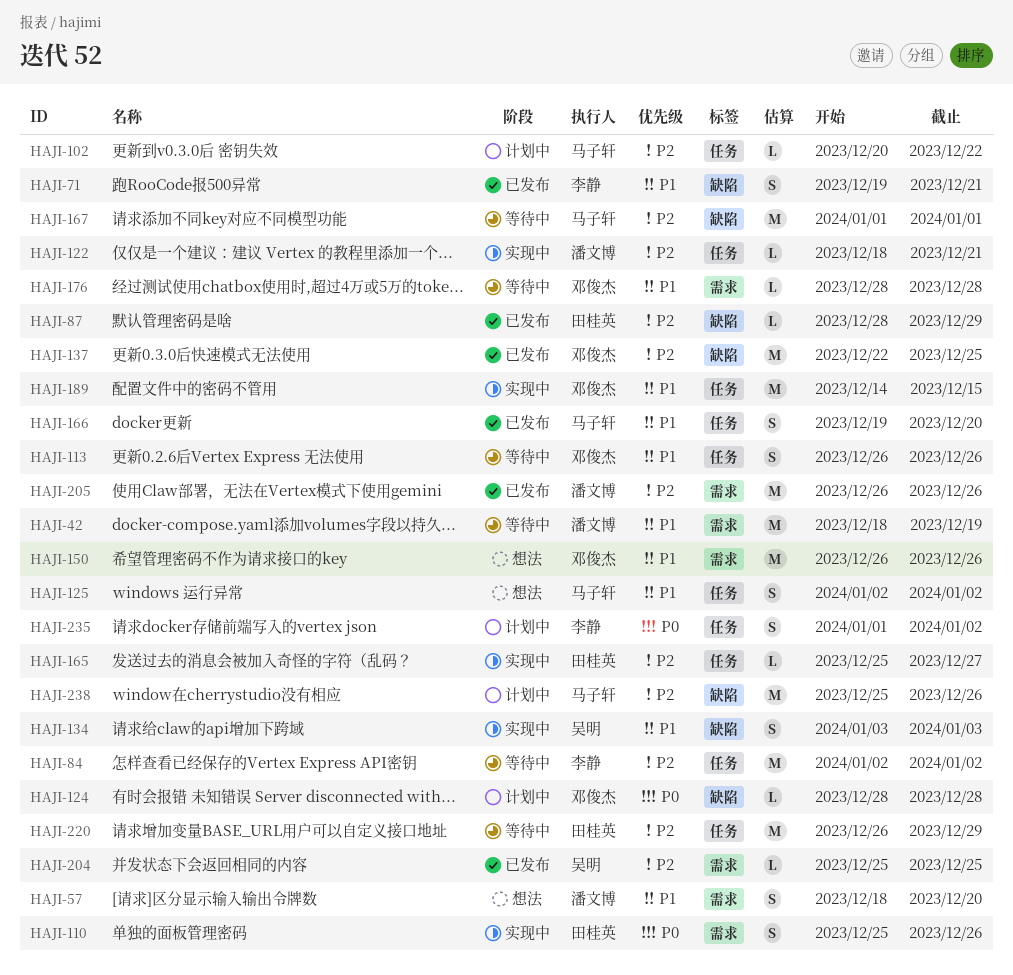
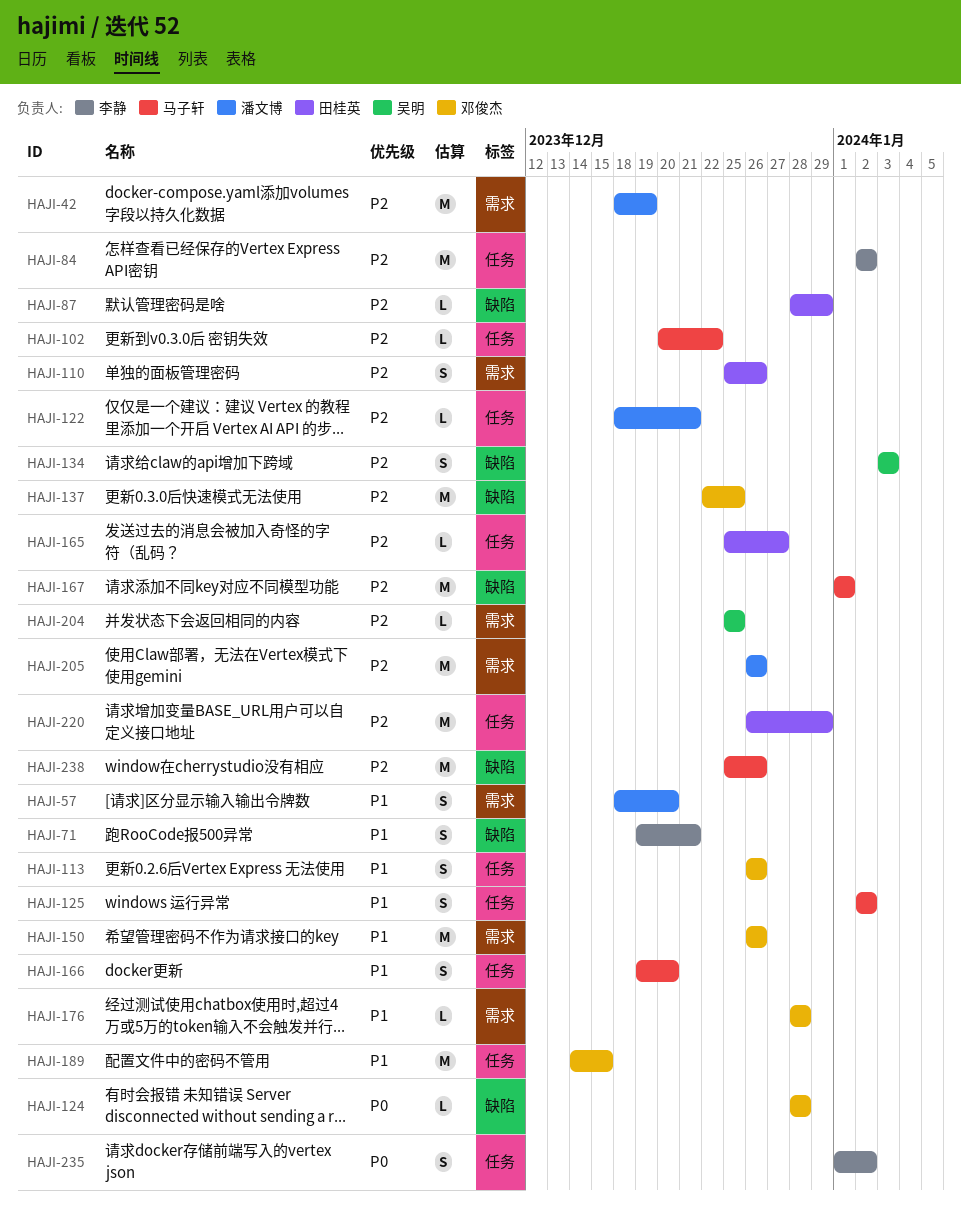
HAJI-42, priority: P1 -> P2
HAJI-110, priority: P0 -> P2
HAJI-134, priority: P1 -> P2

